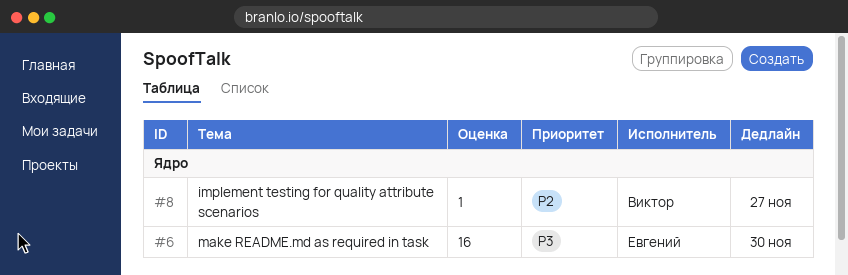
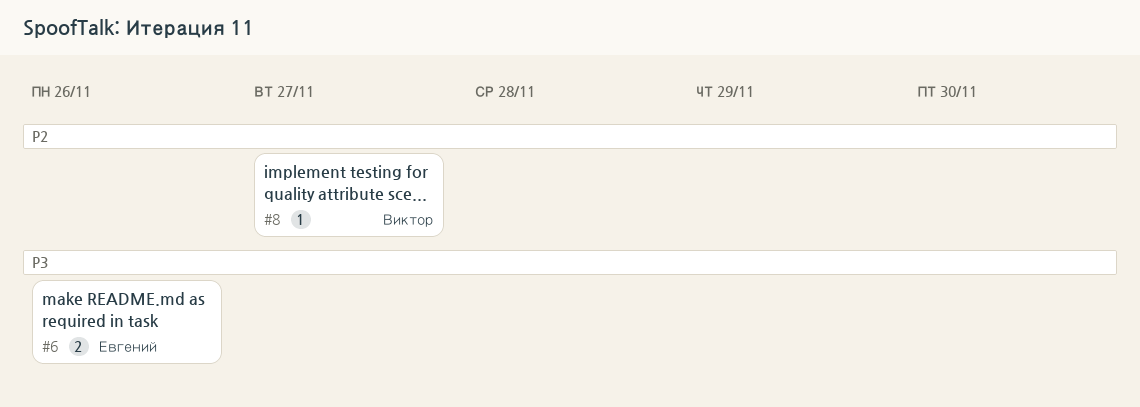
#6, estimate: 16 -> 2
#6, due: Nov 30 -> Nov 26

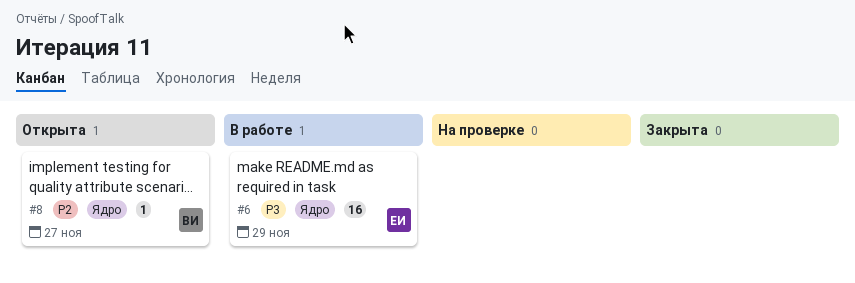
#6, estimate: 2 -> 16
#6, due: Nov 26 -> Nov 29

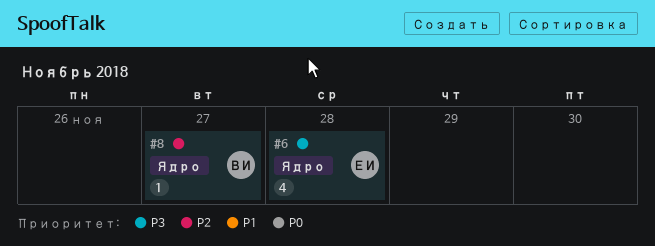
#6, estimate: 16 -> 4
#6, due: Nov 29 -> Nov 28

